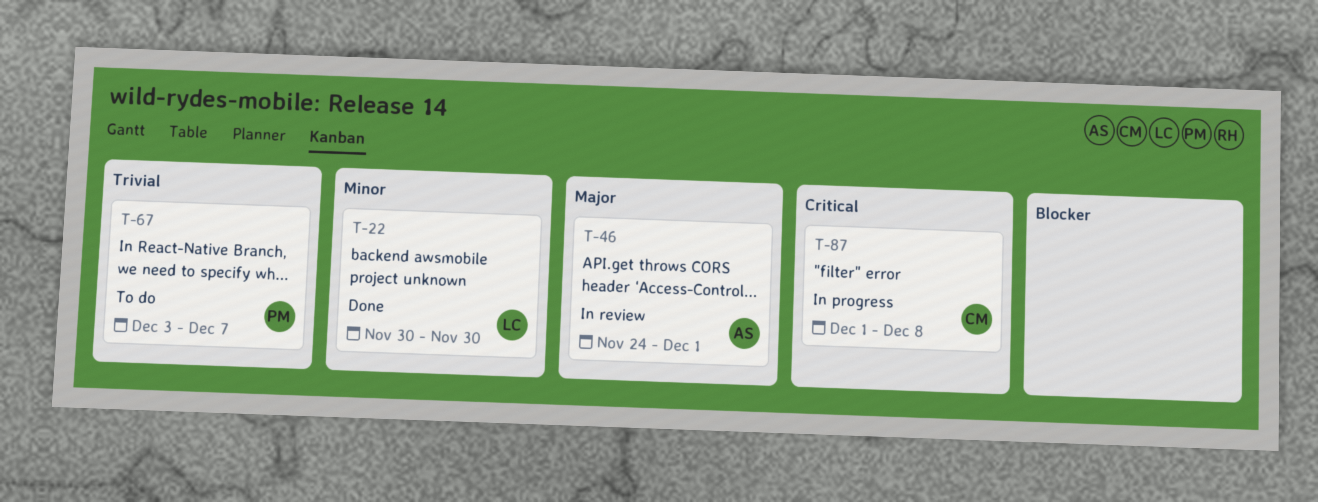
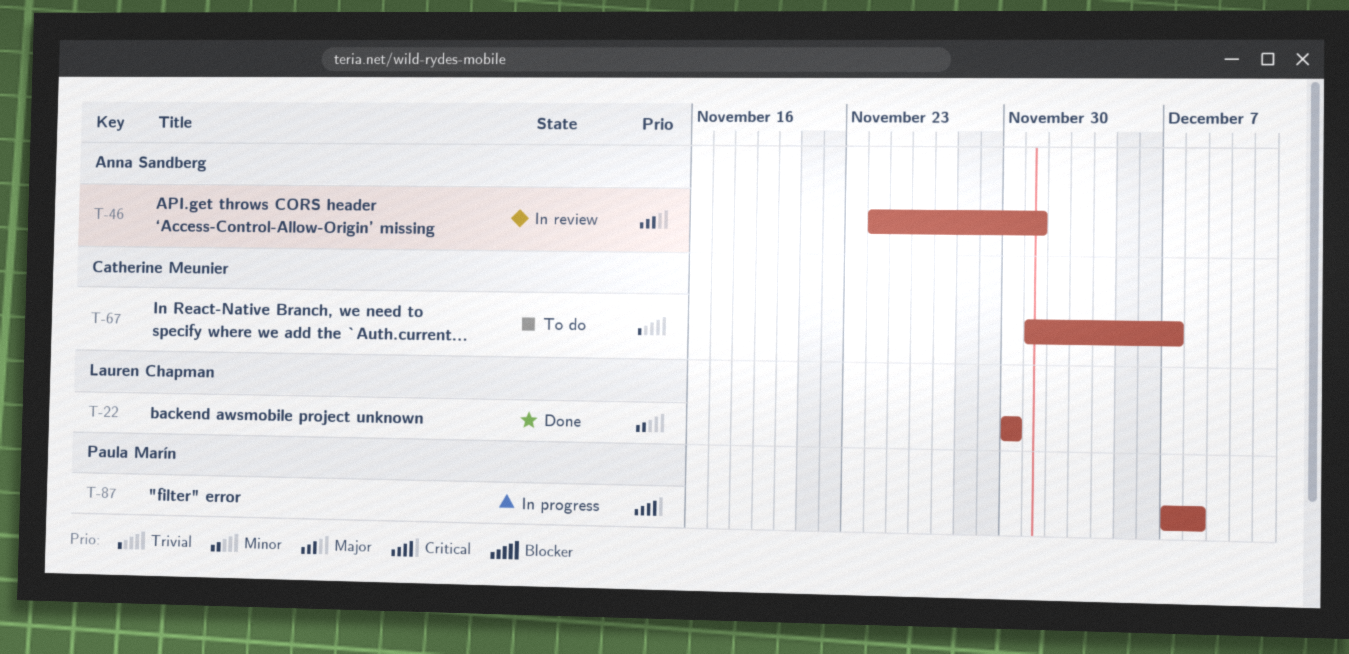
T-67, owner: Paula Marín -> Catherine Meunier
T-67, start: Dec 3 -> Dec 1
T-87, owner: Catherine Meunier -> Paula Marín
T-87, start: Dec 1 -> Dec 7

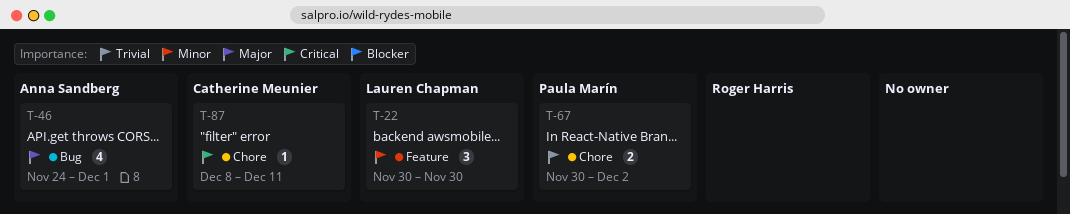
T-67, owner: Catherine Meunier -> Paula Marín
T-67, start: Dec 1 -> Nov 30
T-67, due: Dec 7 -> Dec 2
T-87, owner: Paula Marín -> Catherine Meunier
T-87, start: Dec 7 -> Dec 8
T-87, due: Dec 8 -> Dec 11

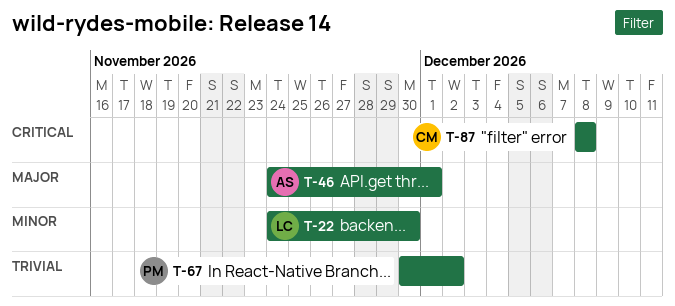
T-22, start: Nov 30 -> Nov 24
T-87, due: Dec 11 -> Dec 8

